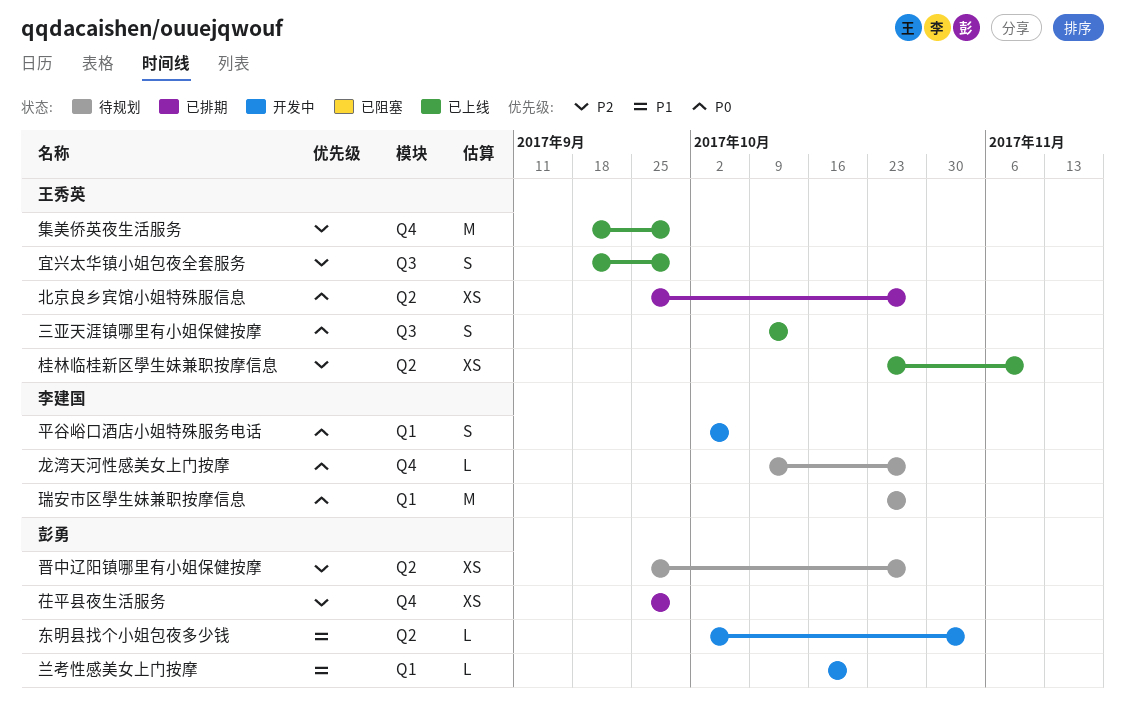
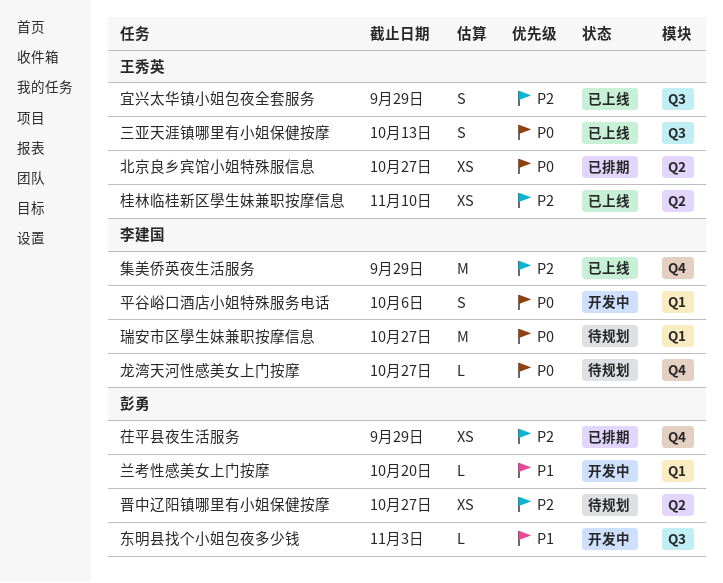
东明县找个小姐包夜多少钱, label: Q2 -> Q3
集美侨英夜生活服务, owner: 王秀英 -> 李建国

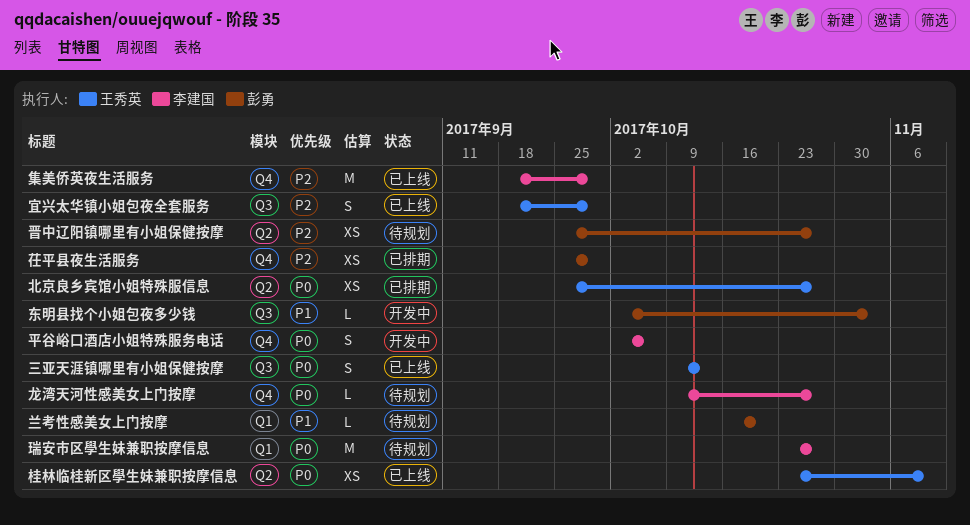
兰考性感美女上门按摩, status: 开发中 -> 待规划
平谷峪口酒店小姐特殊服务电话, label: Q1 -> Q4
桂林临桂新区學生妹兼职按摩信息, priority: P2 -> P0

